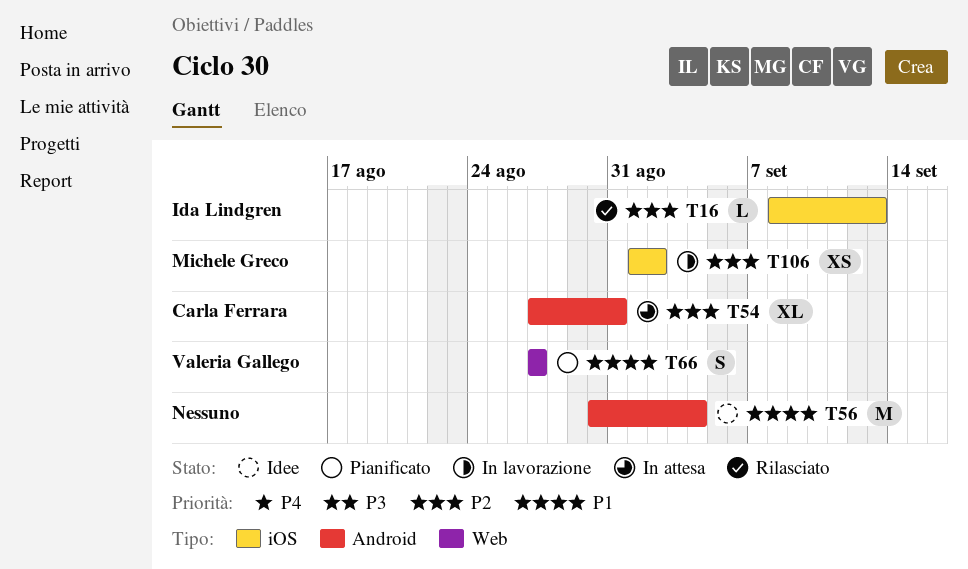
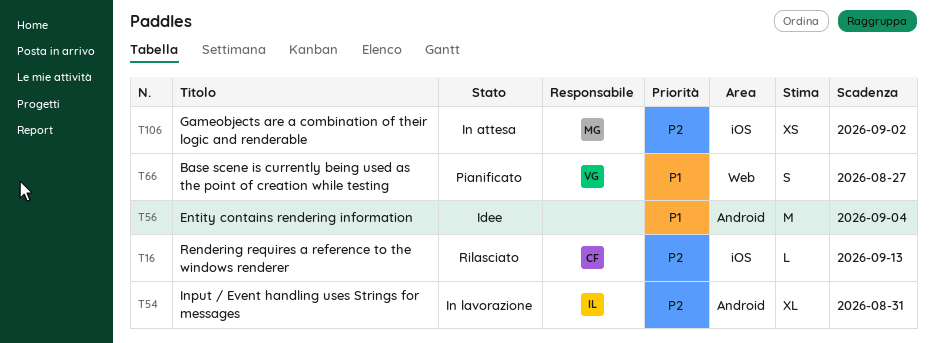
T16, owner: Ida Lindgren -> Carla Ferrara
T54, status: In attesa -> In lavorazione
T54, owner: Carla Ferrara -> Ida Lindgren
T106, status: In lavorazione -> In attesa

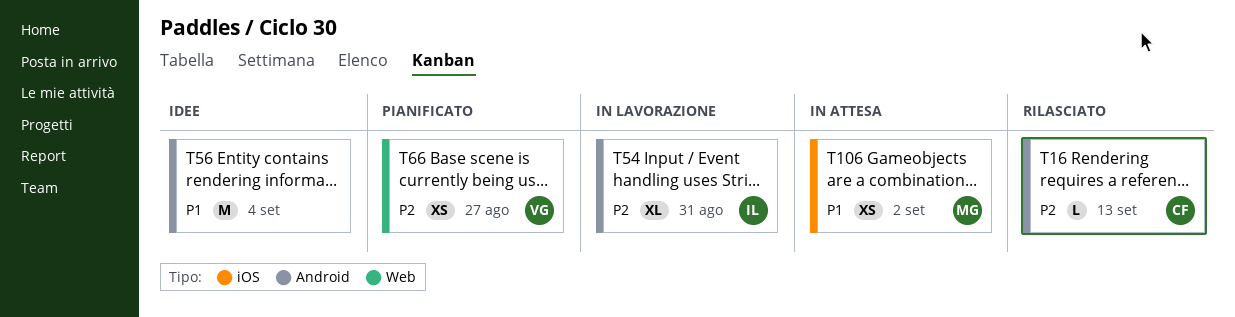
T16, label: iOS -> Android
T66, priority: P1 -> P2
T66, estimate: S -> XS
T106, priority: P2 -> P1

